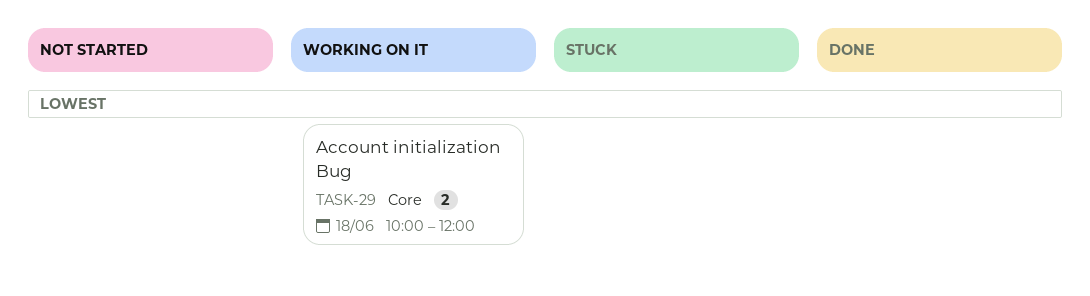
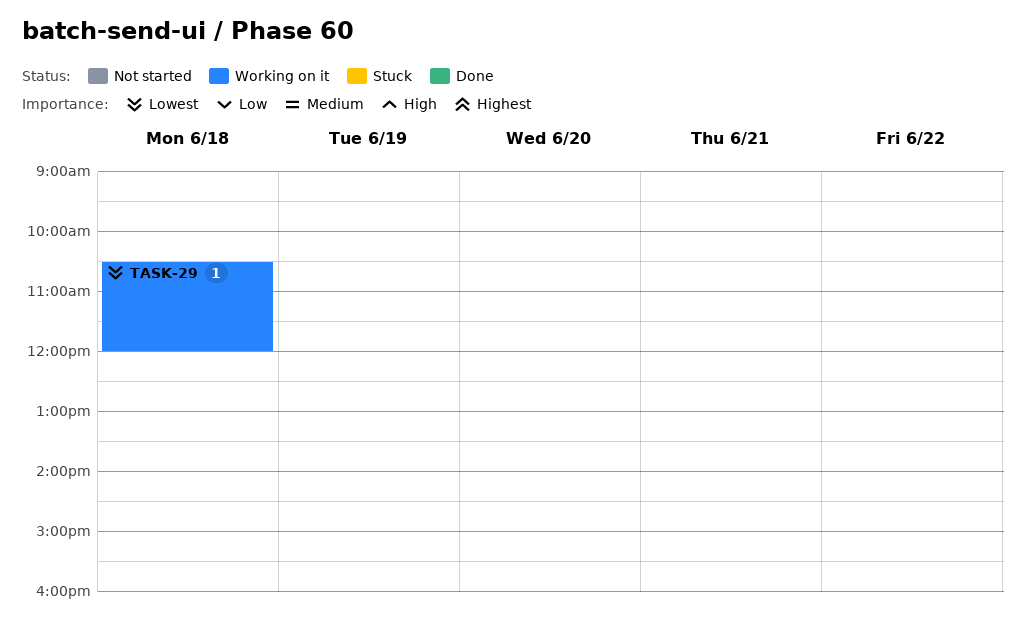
TASK-29, estimate: 2 -> 1
TASK-29, begins: 10:00 -> 10:30

